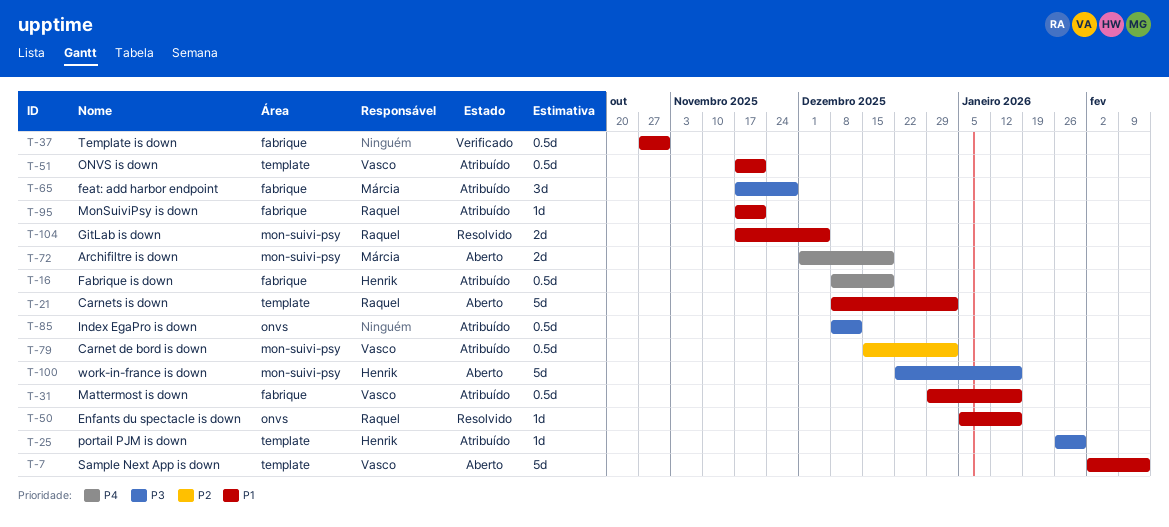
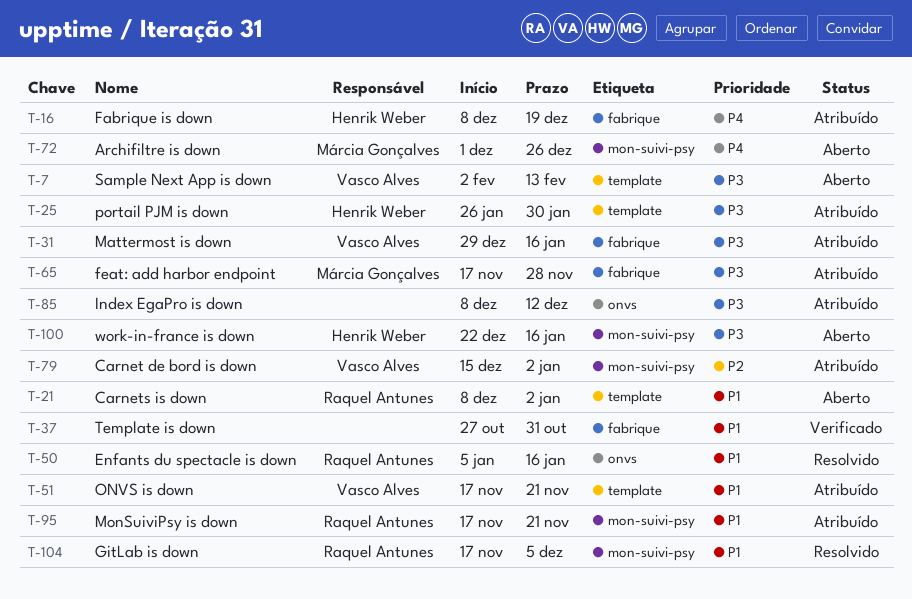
T-7, priority: P1 -> P3
T-31, priority: P1 -> P3
T-72, due: Dec 19 -> Dec 26
T-95, label: fabrique -> mon-suivi-psy

